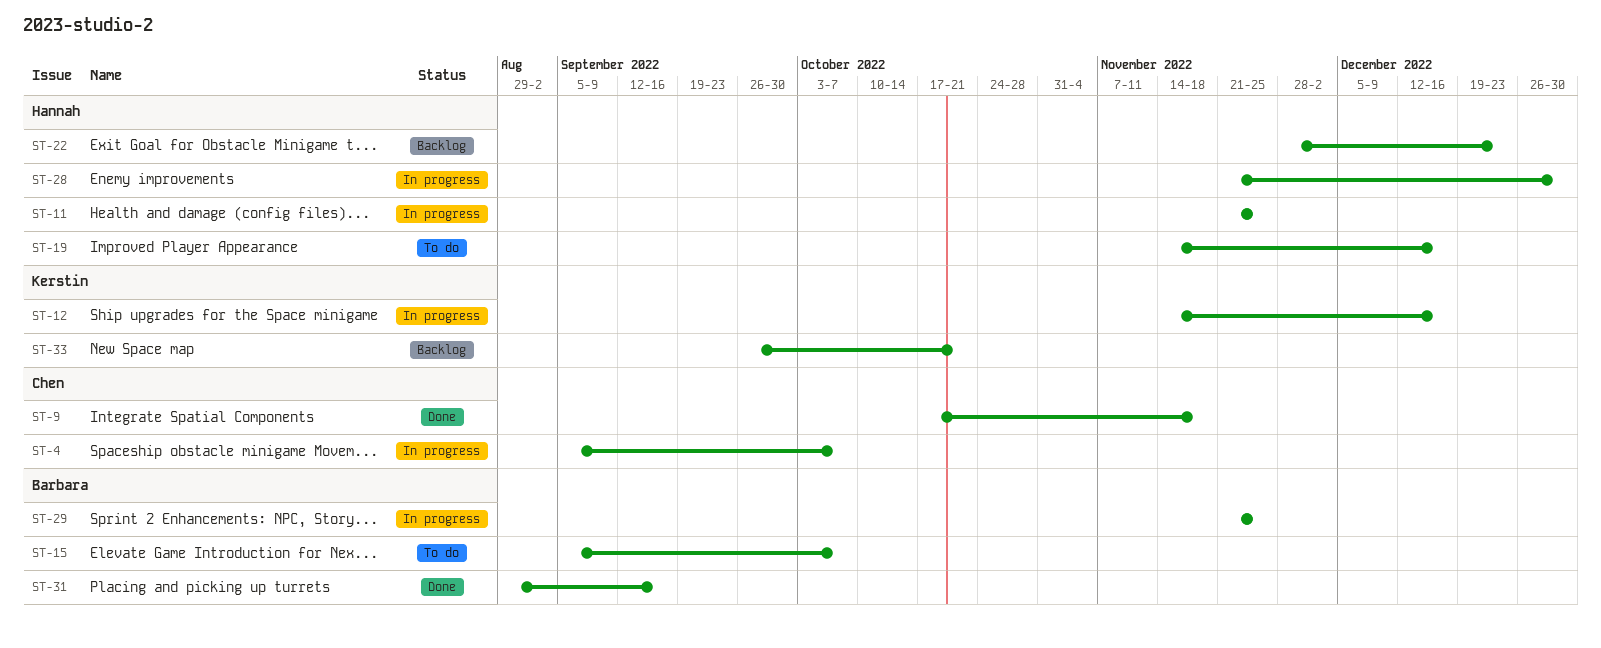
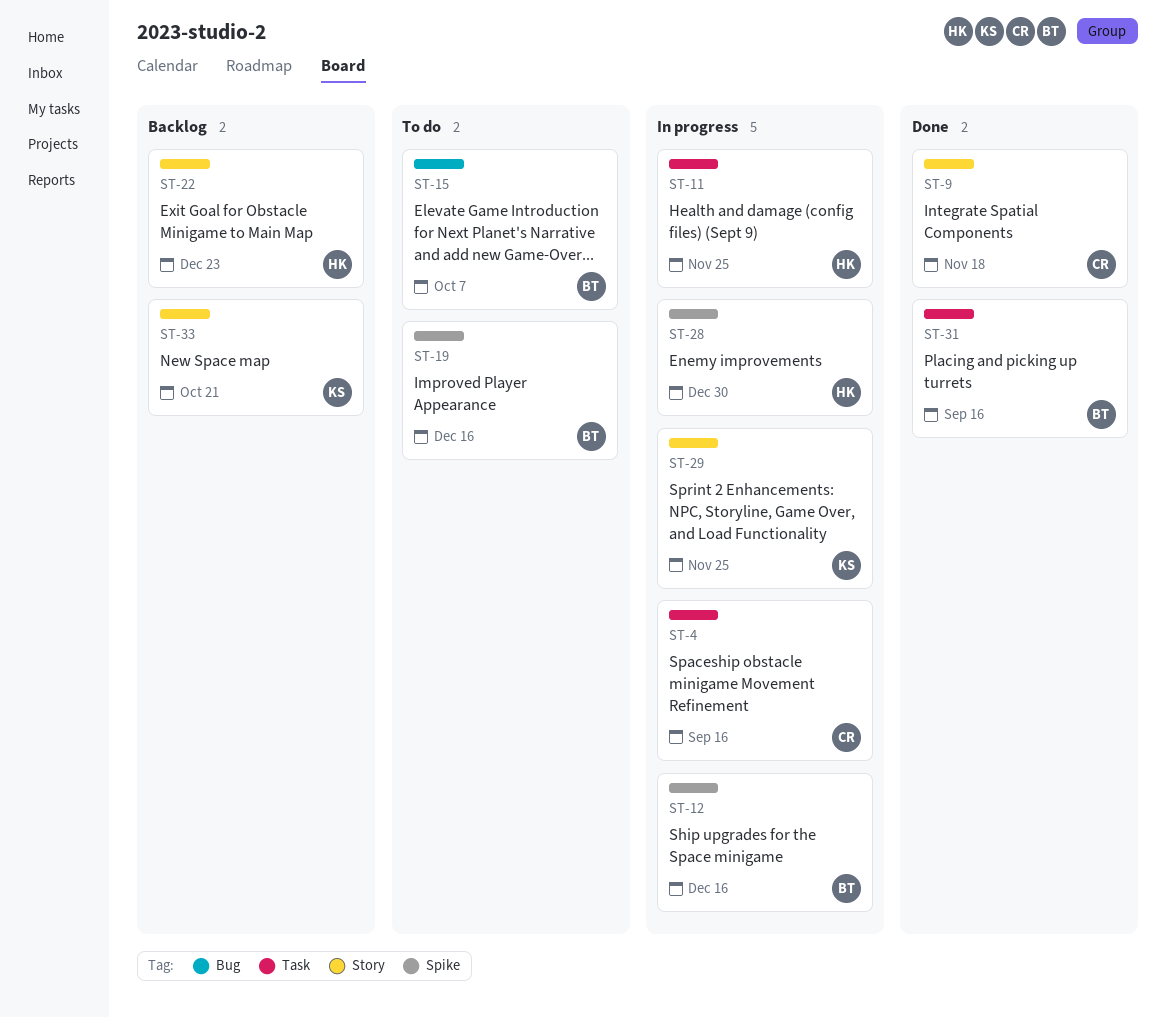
ST-4, due: Oct 7 -> Sep 16
ST-12, owner: Kerstin -> Barbara
ST-19, owner: Hannah -> Barbara
ST-29, owner: Barbara -> Kerstin

